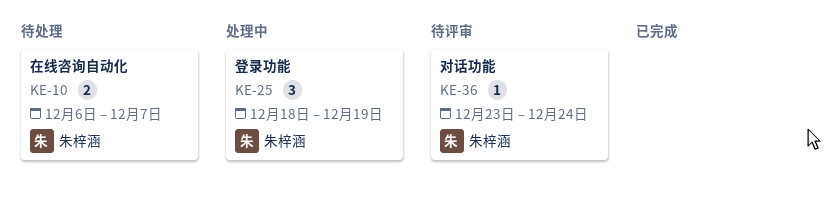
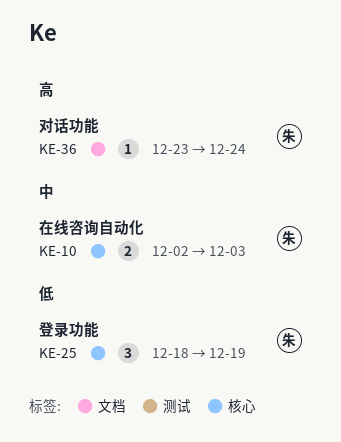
KE-10, start: Dec 6 -> Dec 2
KE-10, due: Dec 7 -> Dec 3

